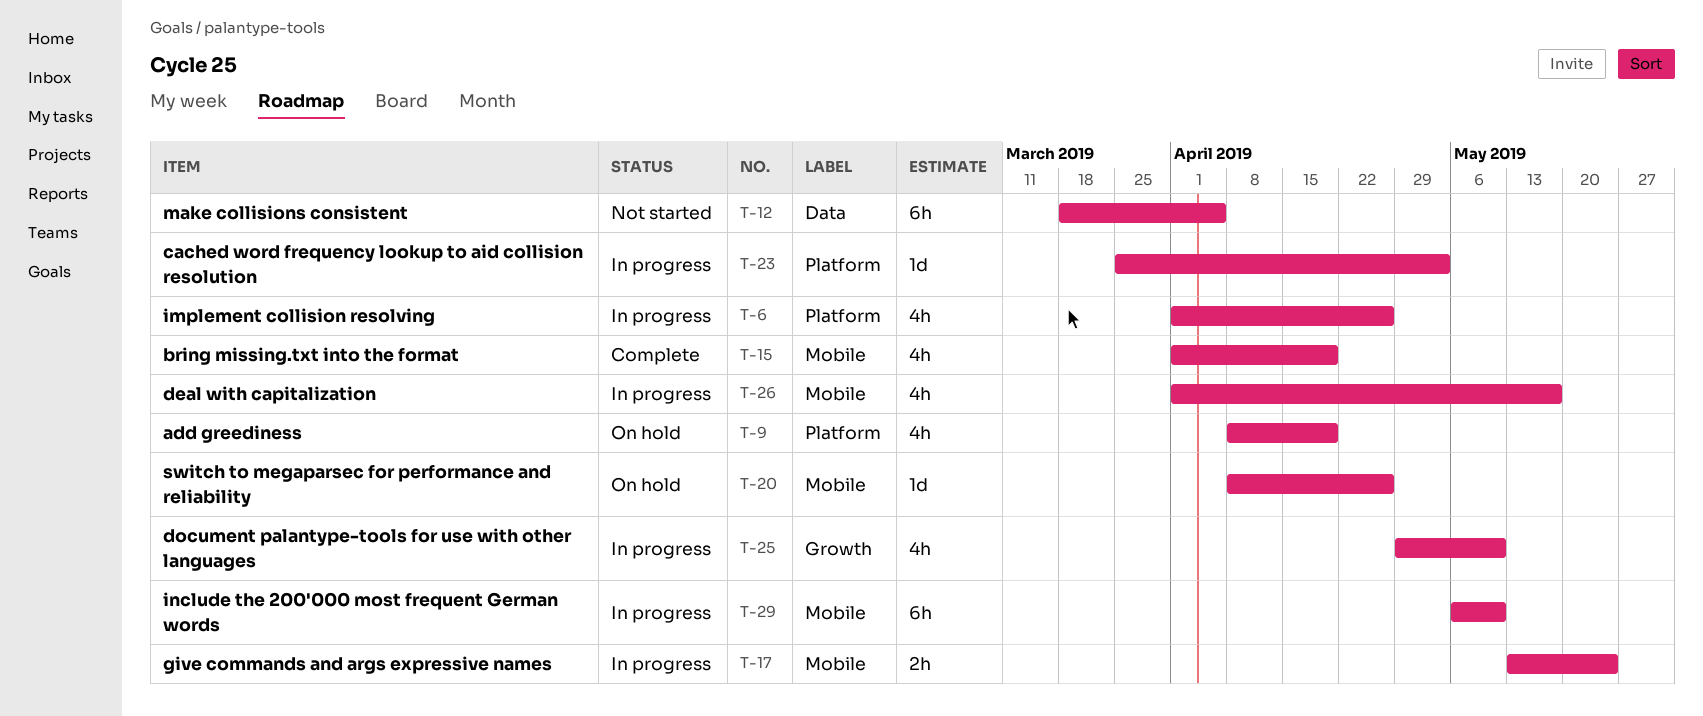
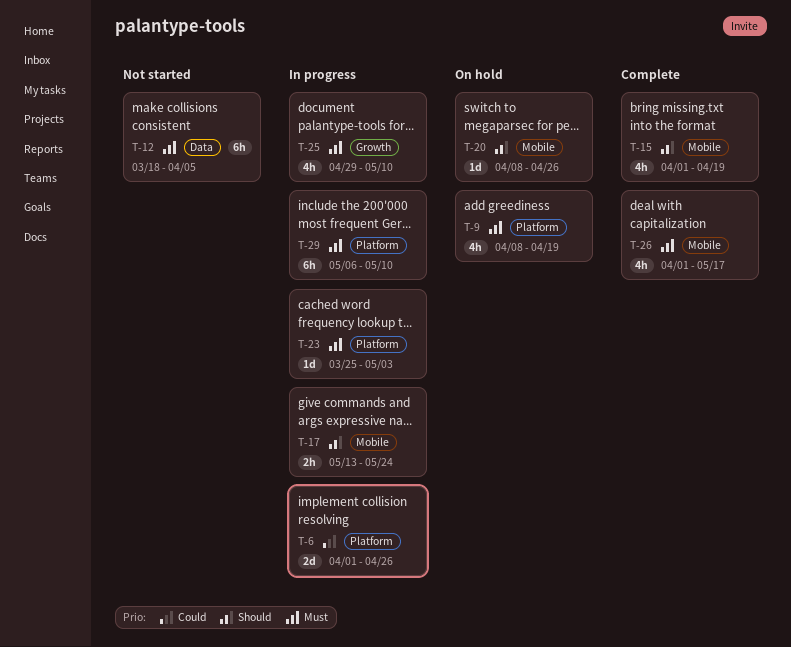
T-6, estimate: 4h -> 2d
T-26, status: In progress -> Complete
T-29, label: Mobile -> Platform

